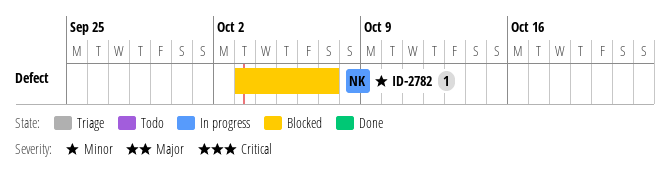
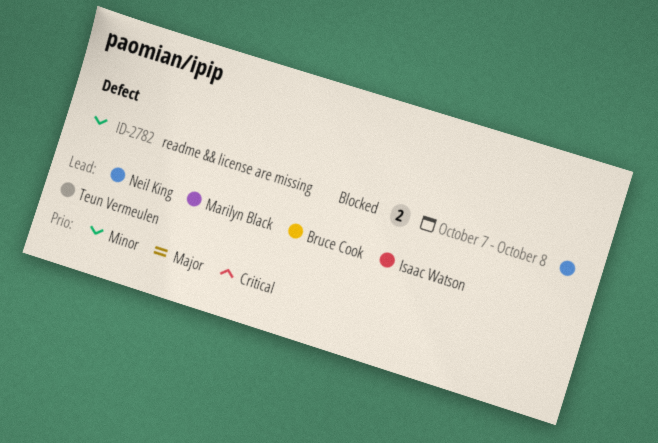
ID-2782, estimate: 1 -> 2
ID-2782, start: Oct 3 -> Oct 7
ID-2782, due: Oct 7 -> Oct 8

